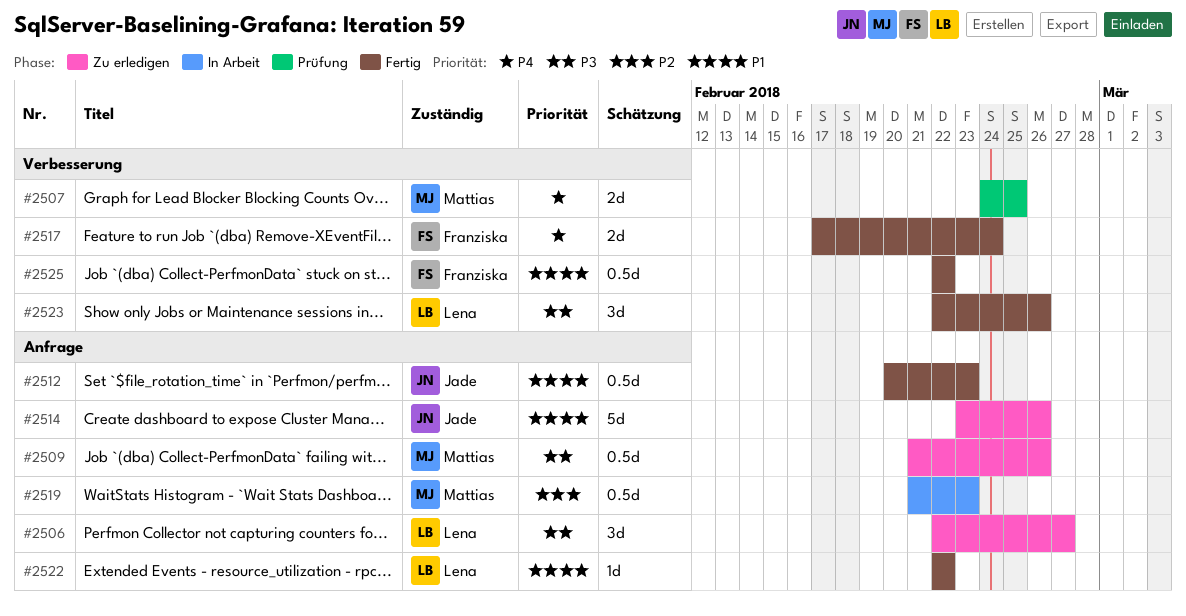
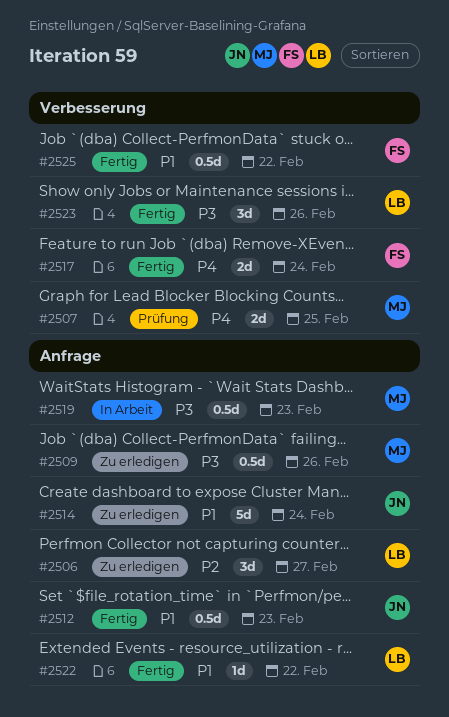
#2506, priority: P3 -> P2
#2514, due: Feb 26 -> Feb 24
#2519, priority: P2 -> P3

